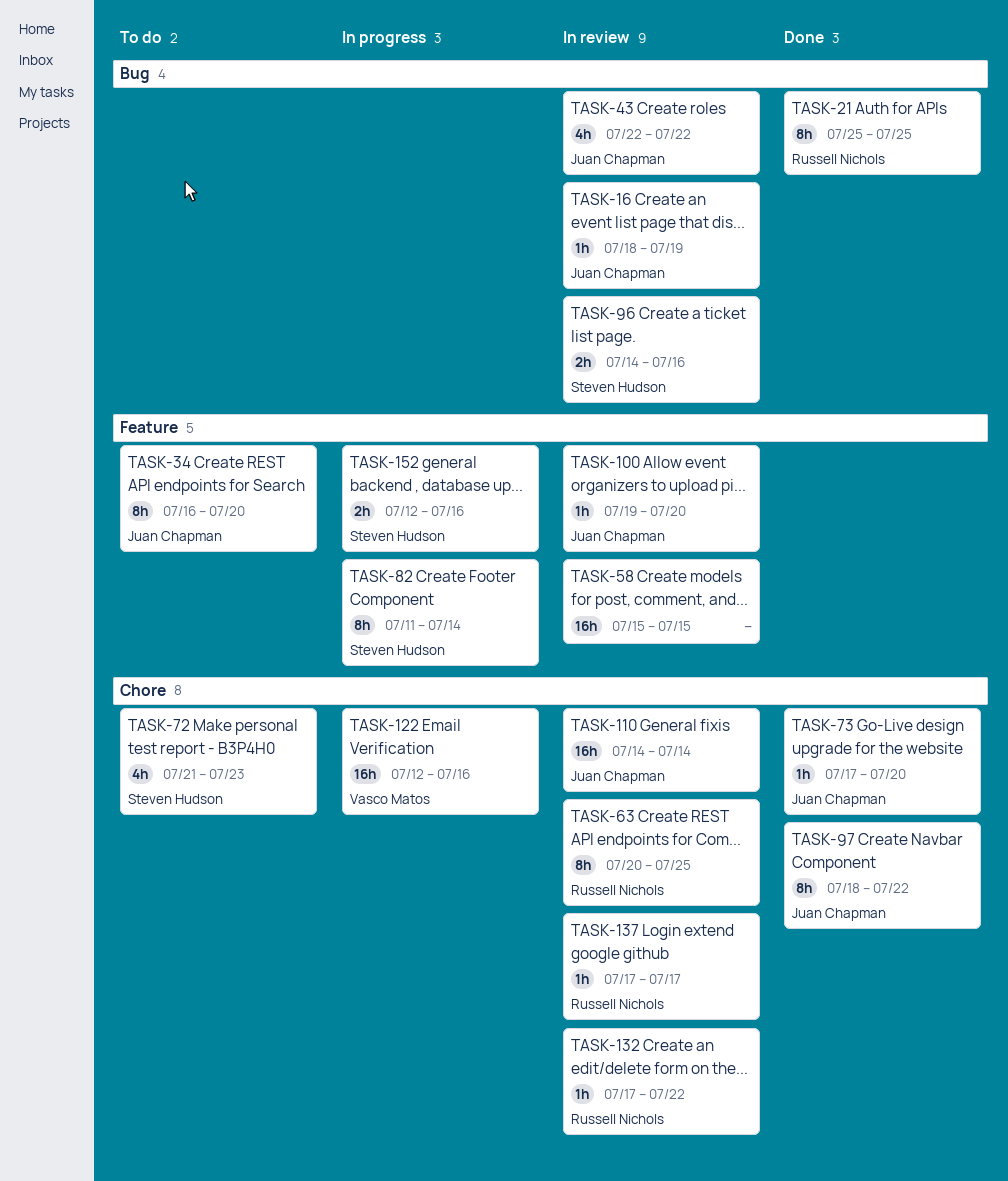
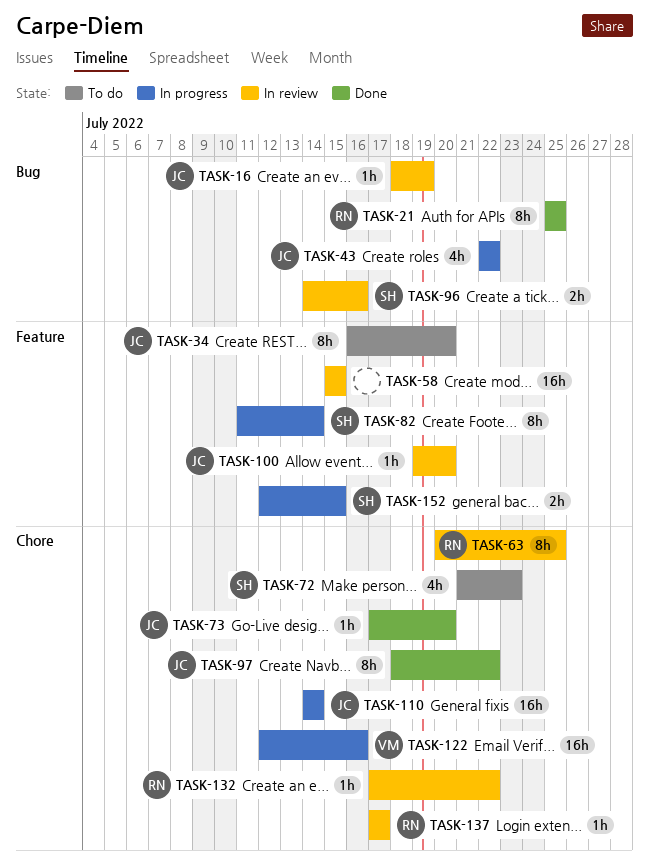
TASK-43, status: In review -> In progress
TASK-110, status: In review -> In progress
TASK-152, due: Jul 16 -> Jul 15

